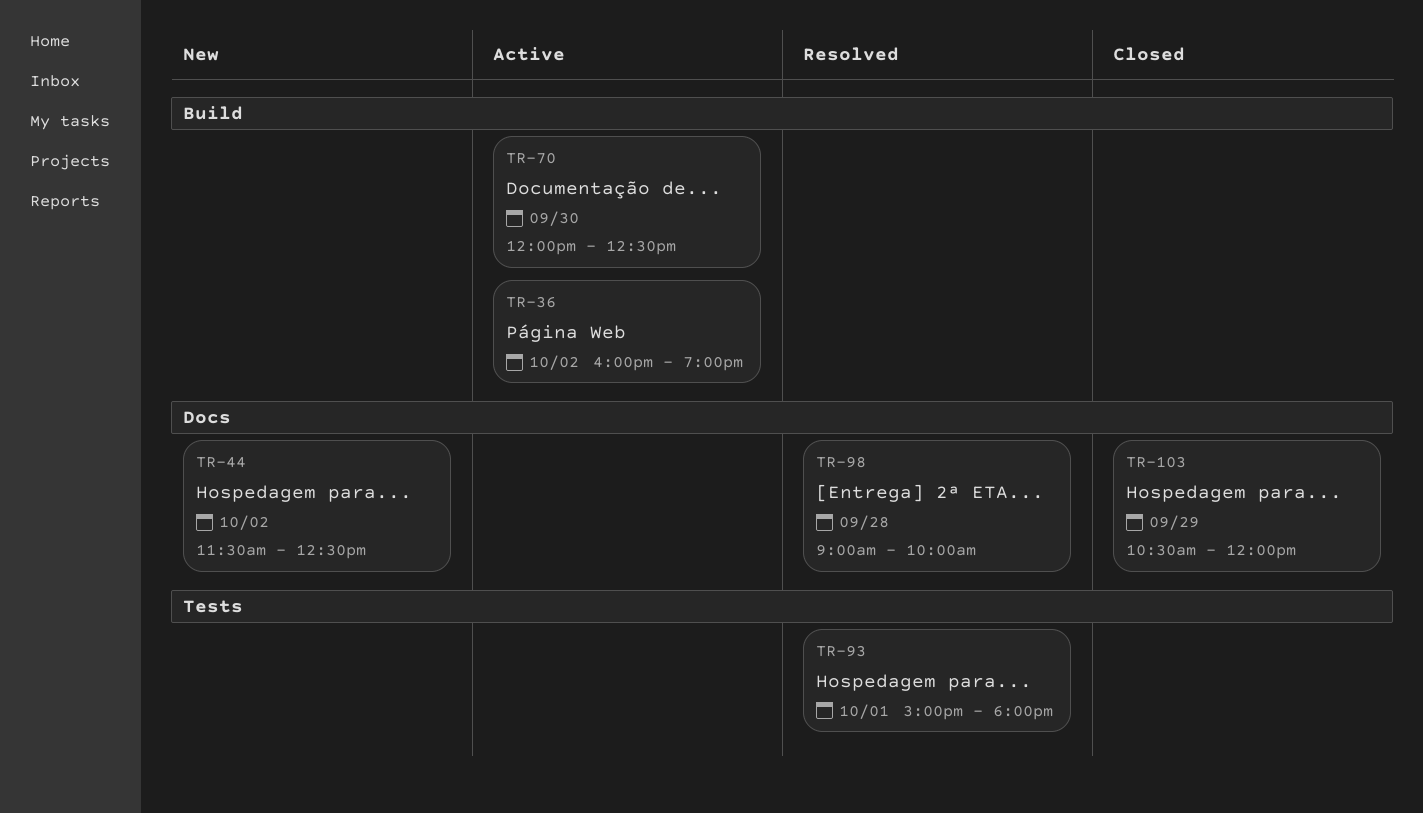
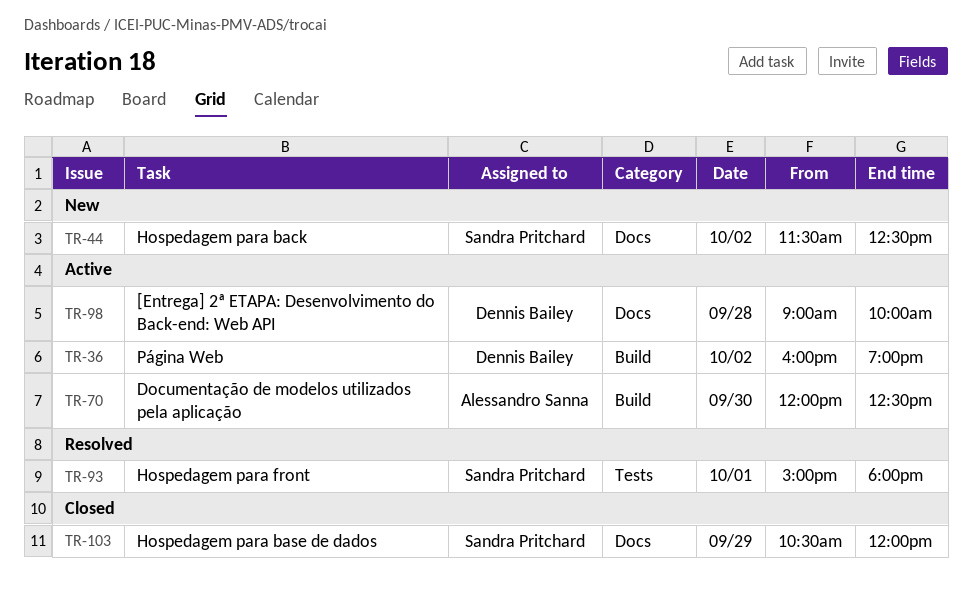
TR-98, status: Resolved -> Active

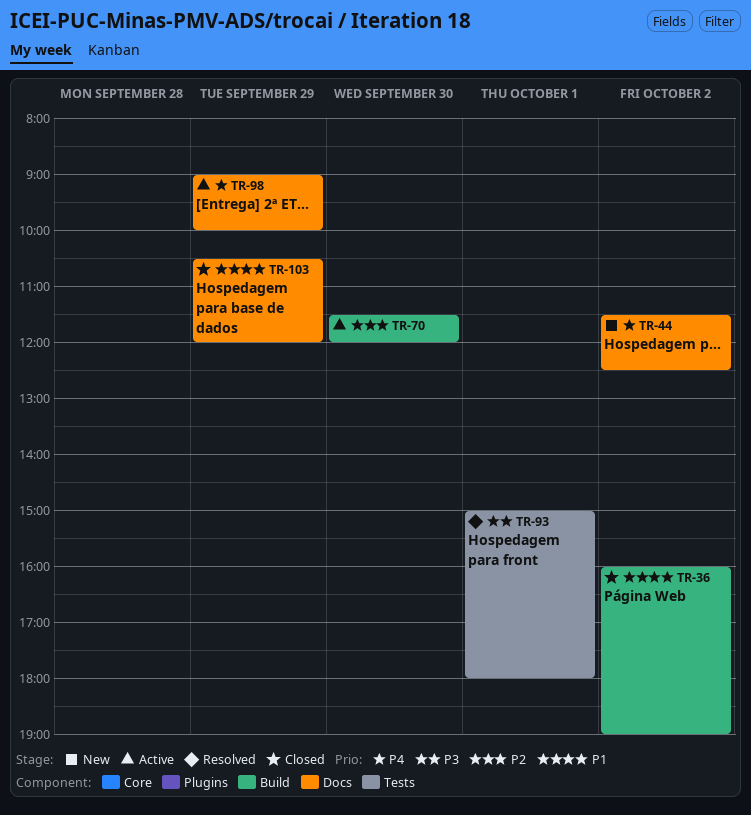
TR-36, status: Active -> Closed
TR-70, begins: 12:00 -> 11:30
TR-70, ends: 12:30 -> 12:00
TR-98, day: Sep 28 -> Sep 29

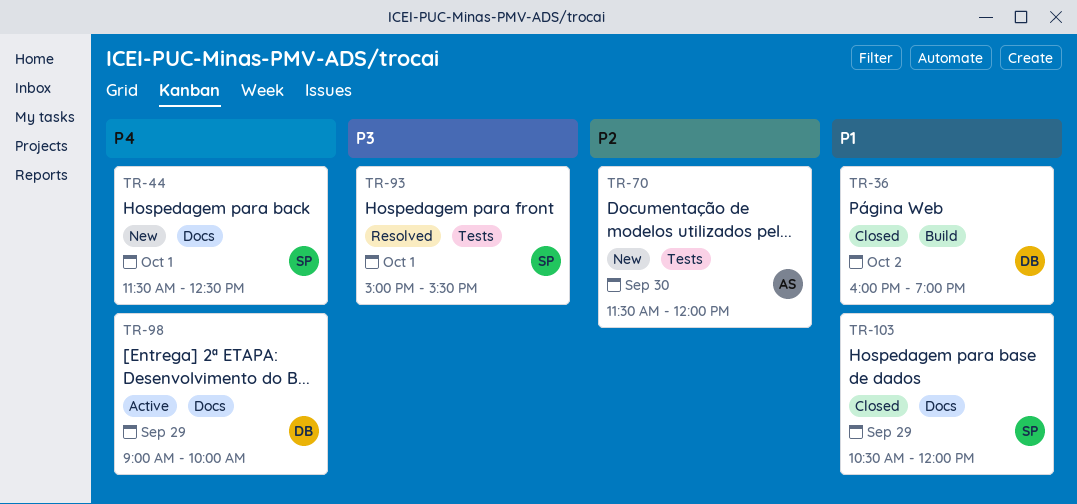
TR-44, day: Oct 2 -> Oct 1
TR-70, status: Active -> New
TR-70, label: Build -> Tests
TR-93, ends: 18:00 -> 15:30

